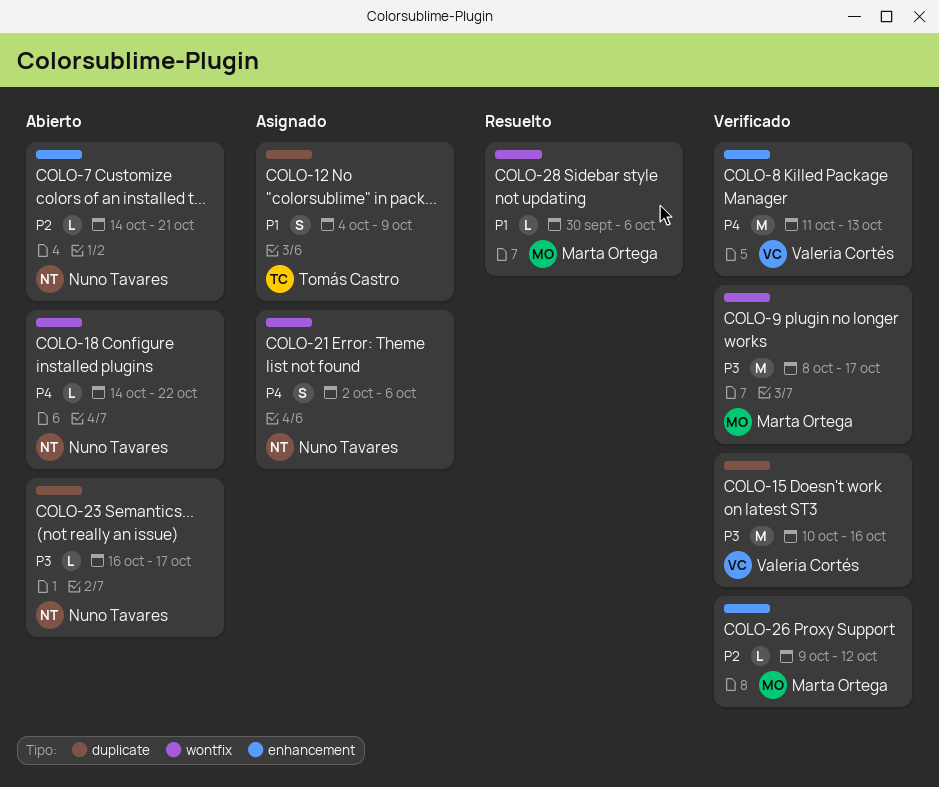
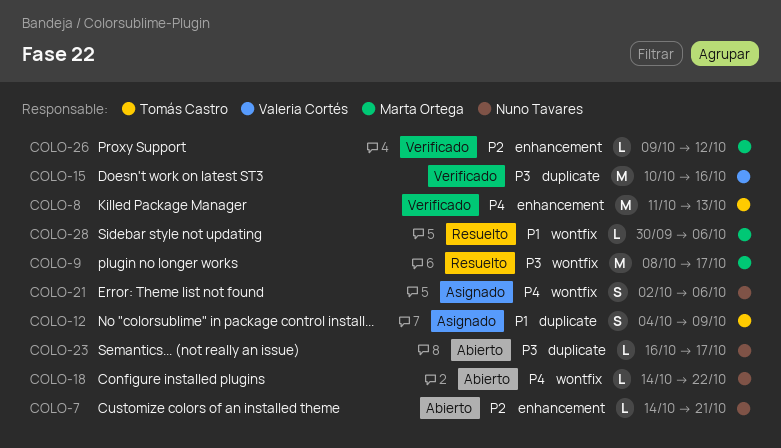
COLO-8, owner: Valeria Cortés -> Tomás Castro
COLO-9, status: Verificado -> Resuelto

